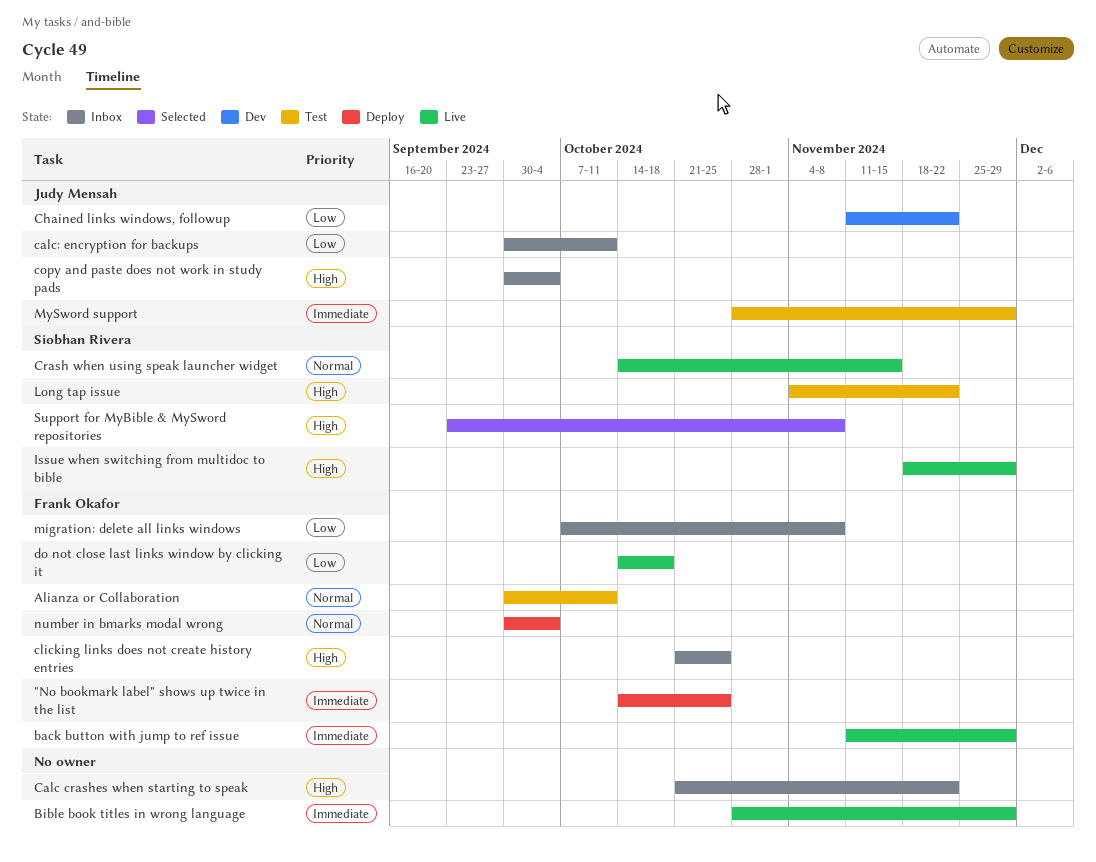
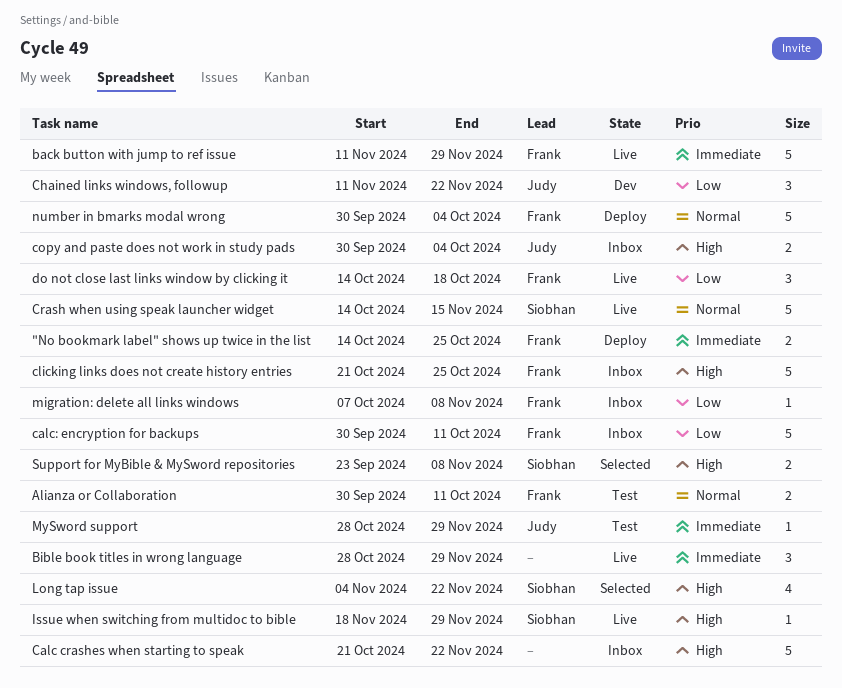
calc: encryption for backups, owner: Judy Mensah -> Frank Okafor
Long tap issue, status: Test -> Selected

